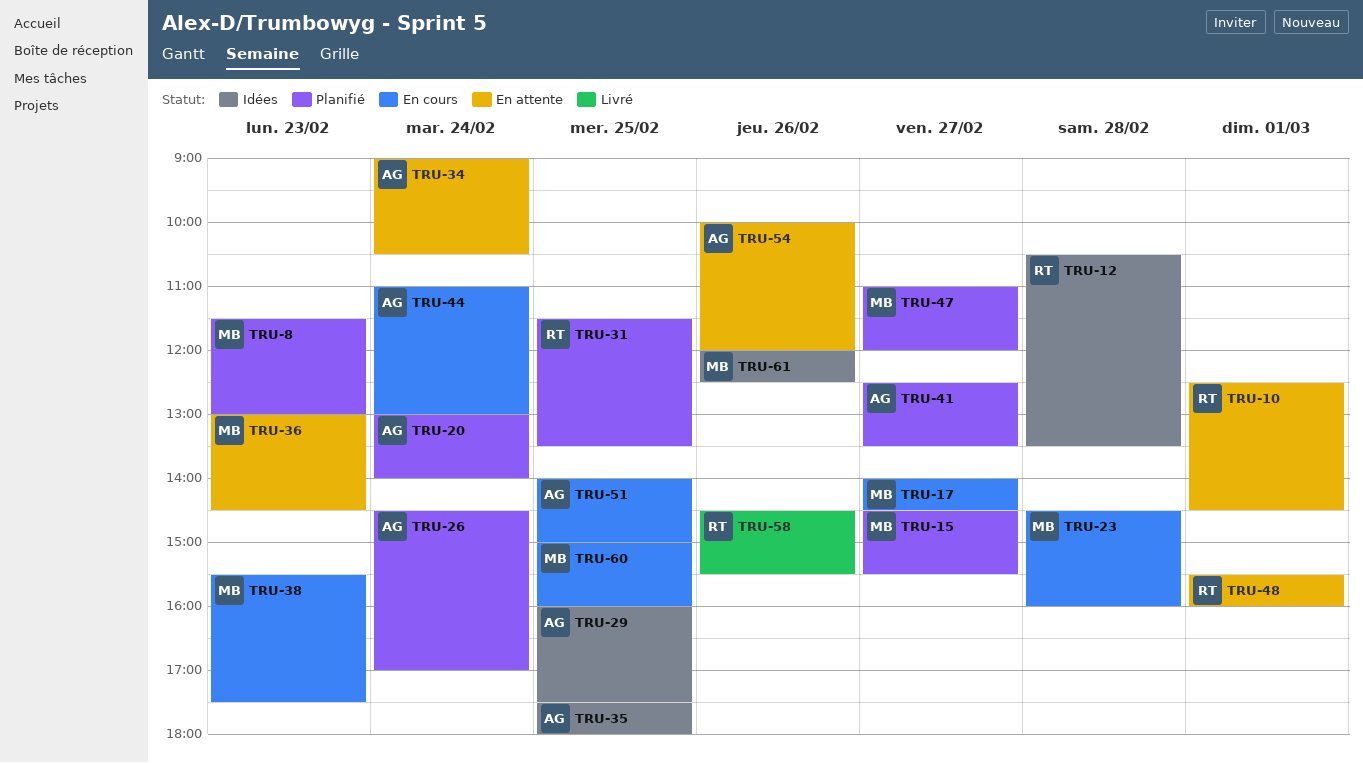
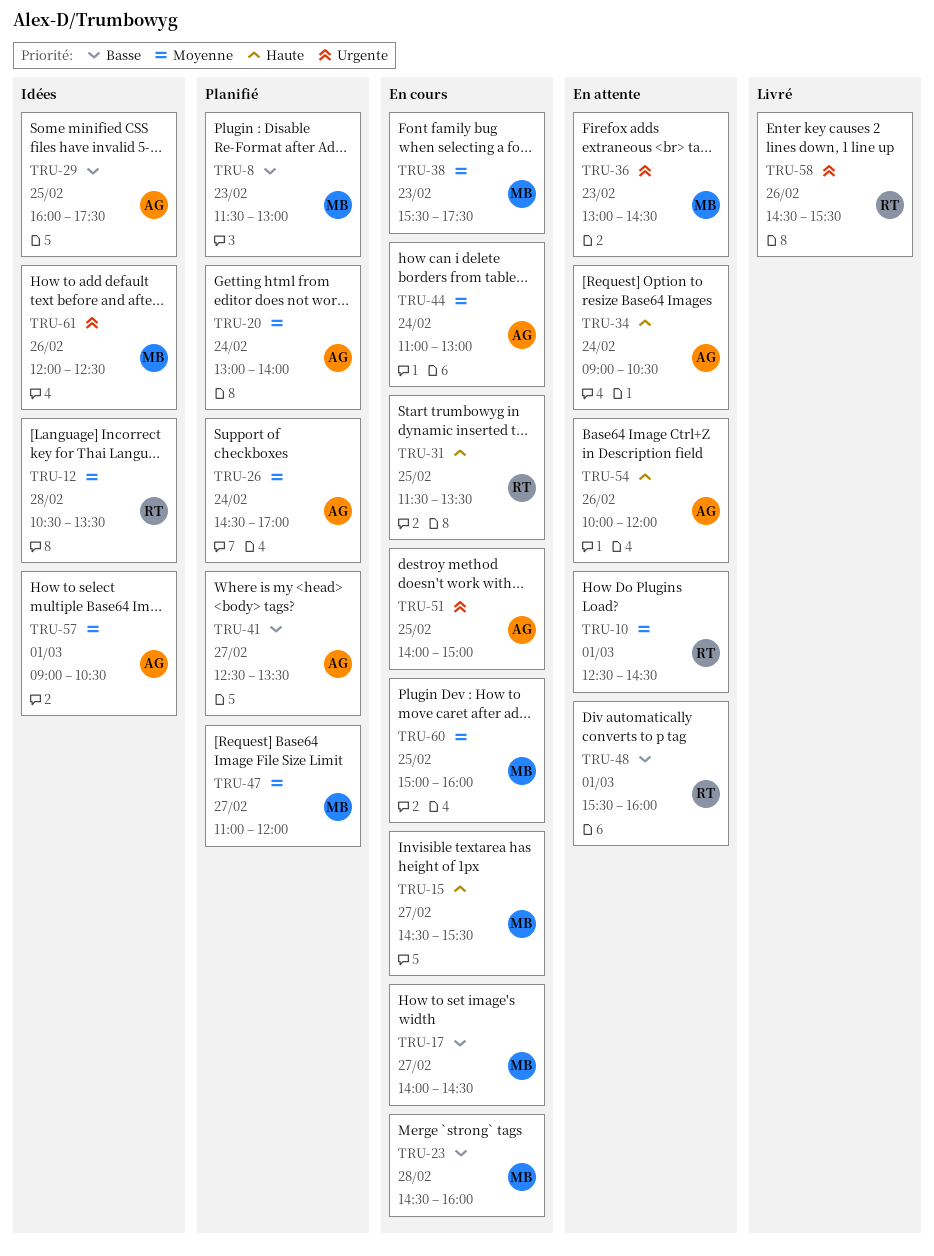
TRU-15, status: Planifié -> En cours
TRU-31, status: Planifié -> En cours
TRU-35: present -> none
TRU-57: none -> present

